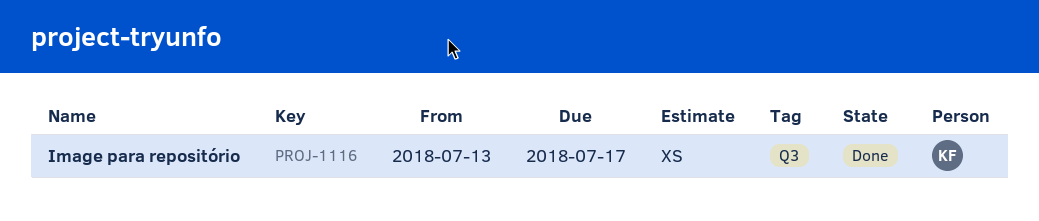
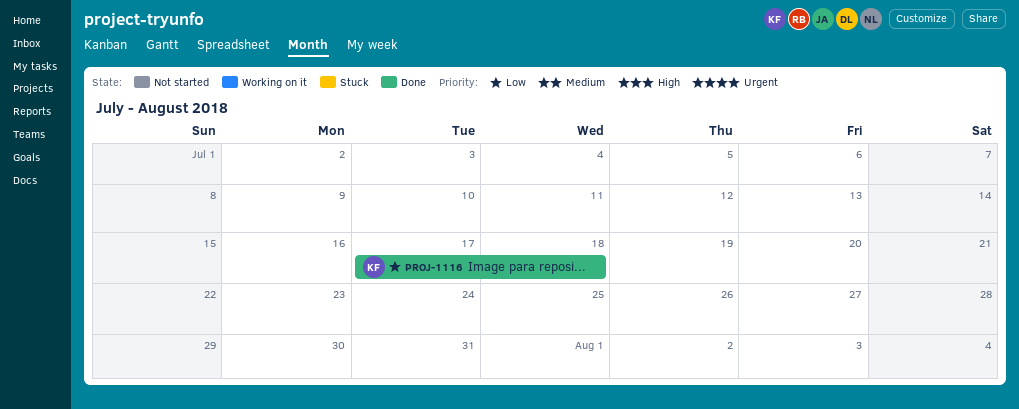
PROJ-1116, start: Jul 13 -> Jul 17
PROJ-1116, due: Jul 17 -> Jul 18

